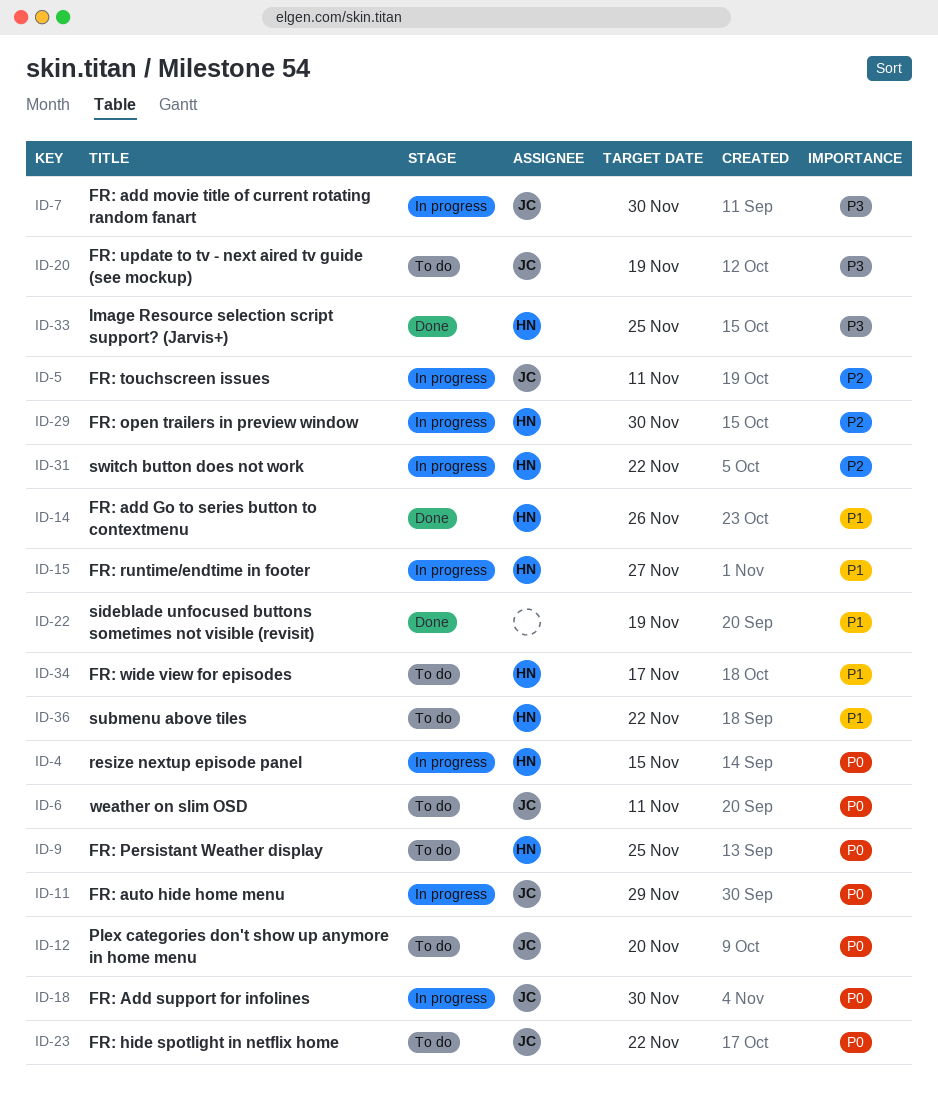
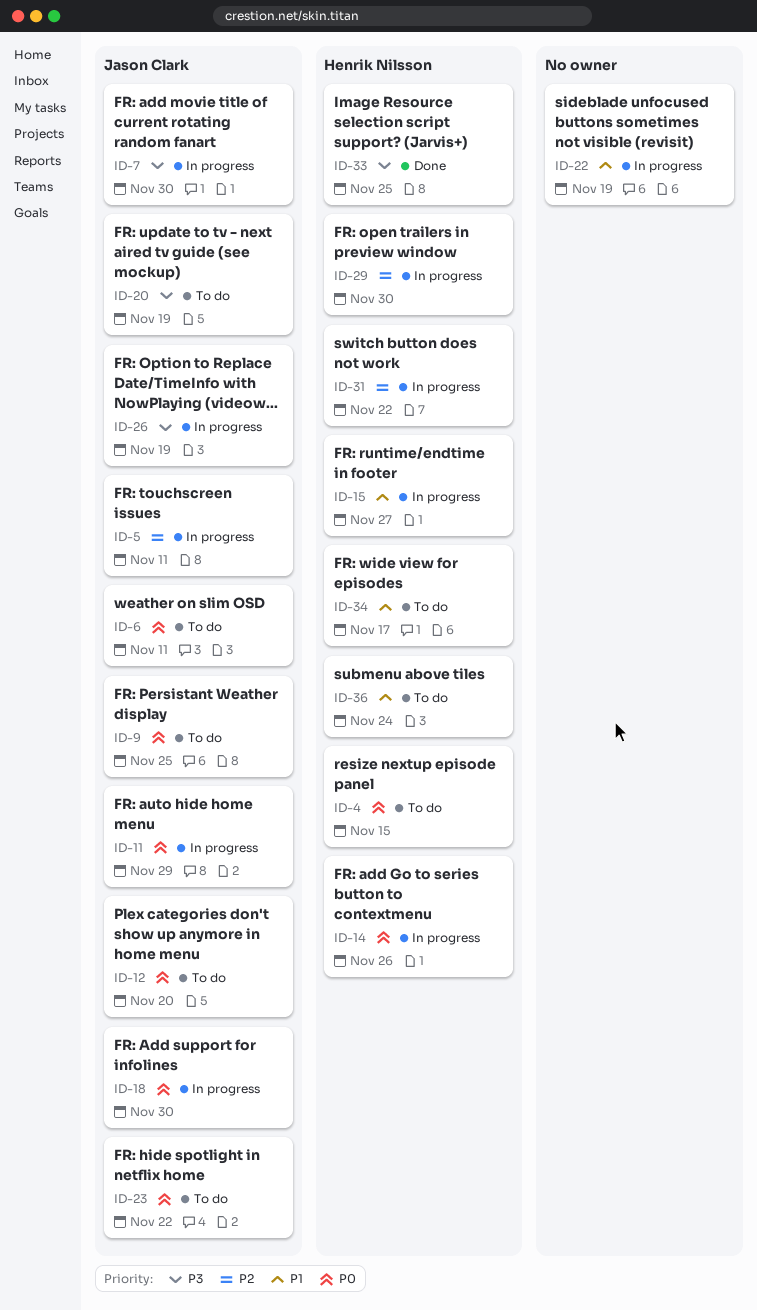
ID-4, status: In progress -> To do
ID-9, owner: Henrik Nilsson -> Jason Clark
ID-14, status: Done -> In progress
ID-14, priority: P1 -> P0
ID-22, status: Done -> In progress
ID-26: none -> present
ID-36, due: Nov 22 -> Nov 24

